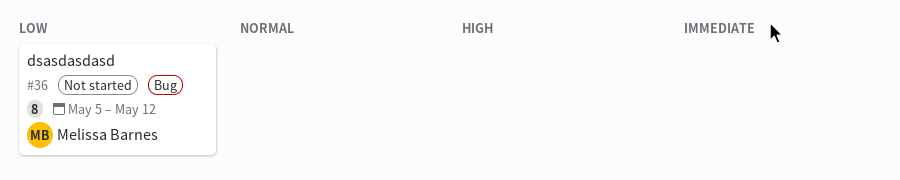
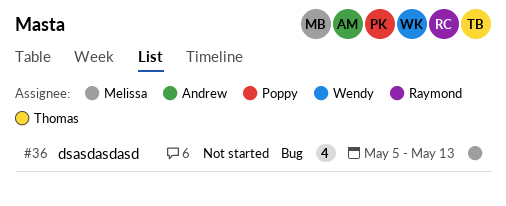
#36, estimate: 8 -> 4
#36, due: May 12 -> May 13

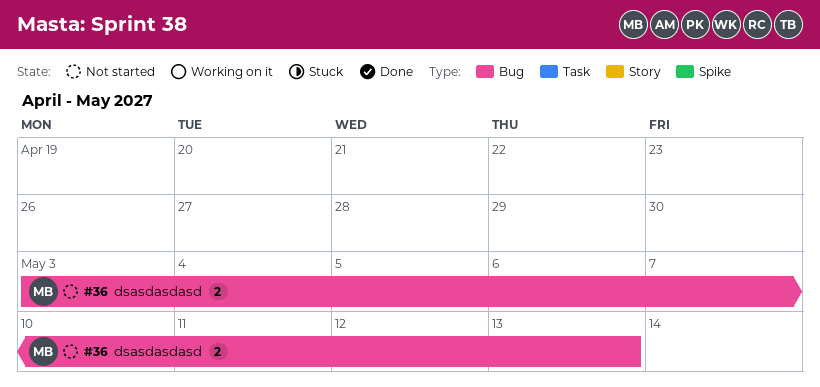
#36, estimate: 4 -> 2
#36, start: May 5 -> May 3

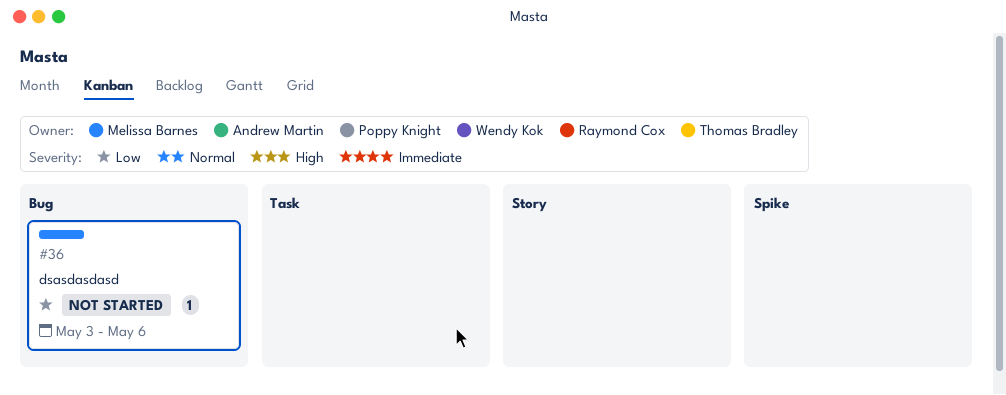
#36, estimate: 2 -> 1
#36, due: May 13 -> May 6

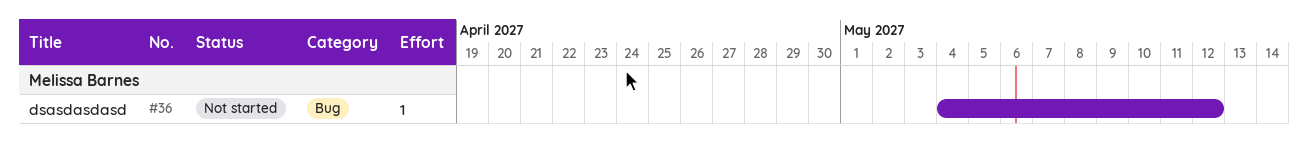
#36, start: May 3 -> May 4
#36, due: May 6 -> May 12

